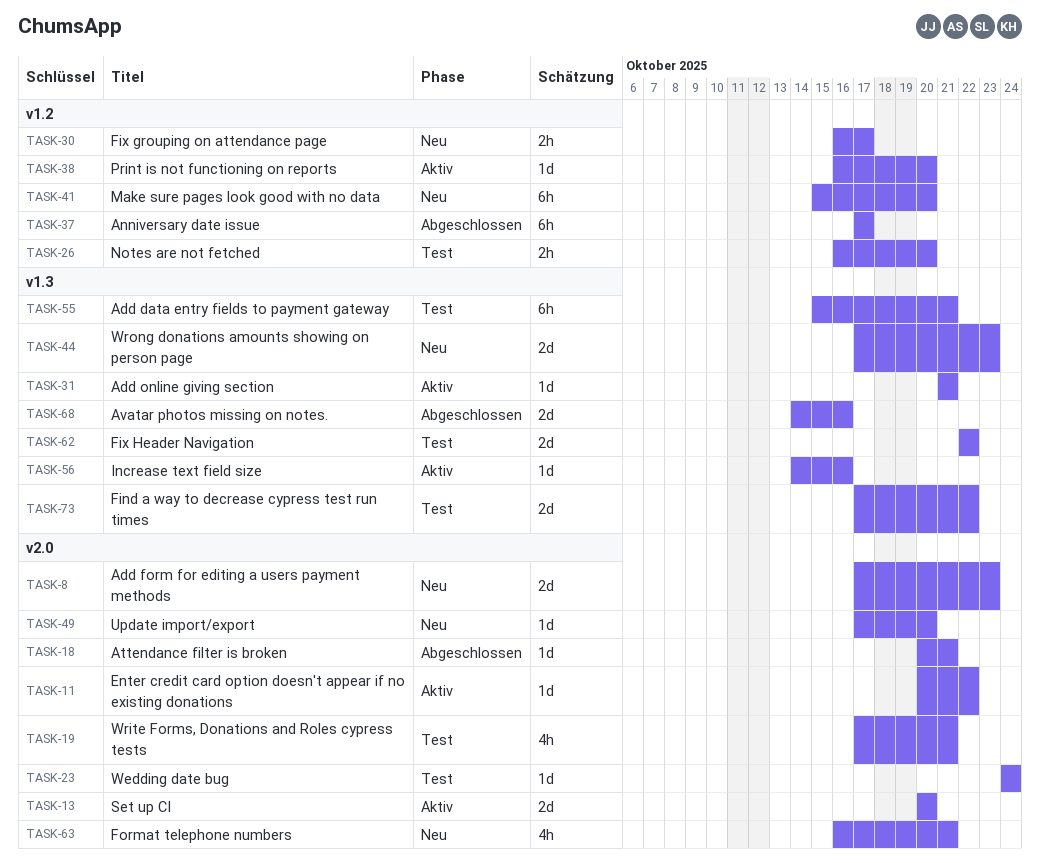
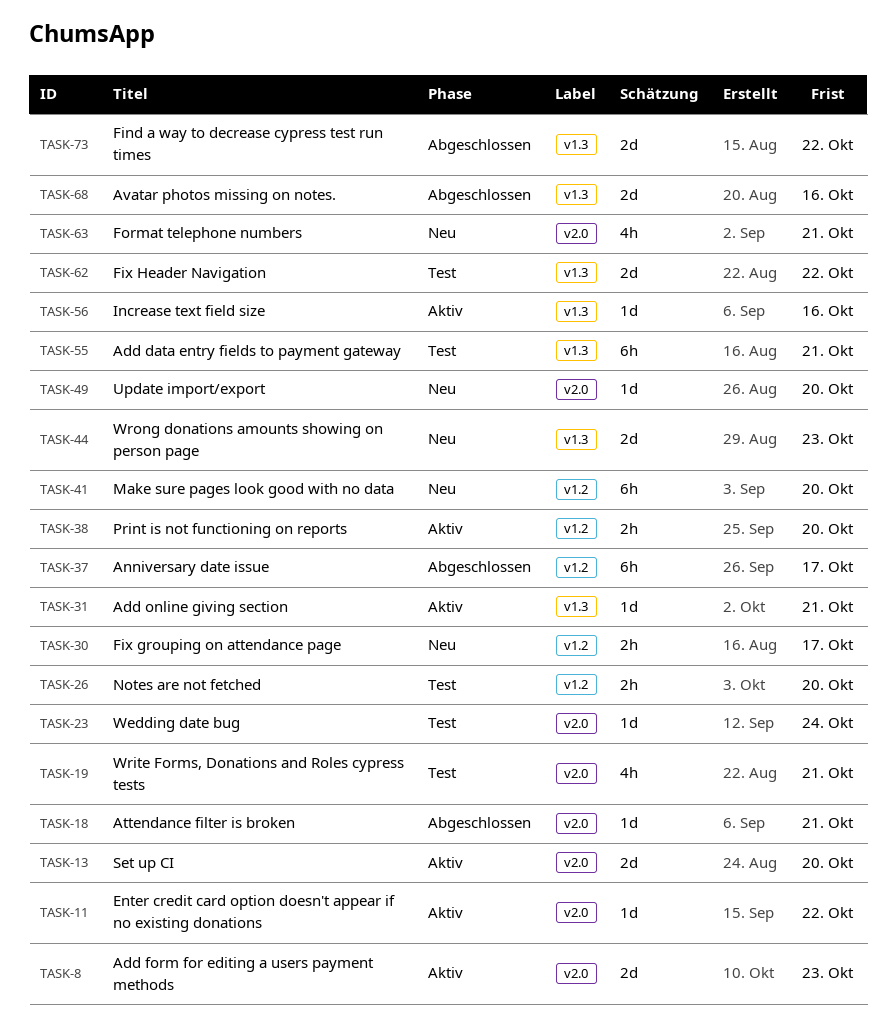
TASK-8, status: Neu -> Aktiv
TASK-38, estimate: 1d -> 2h
TASK-73, status: Test -> Abgeschlossen

